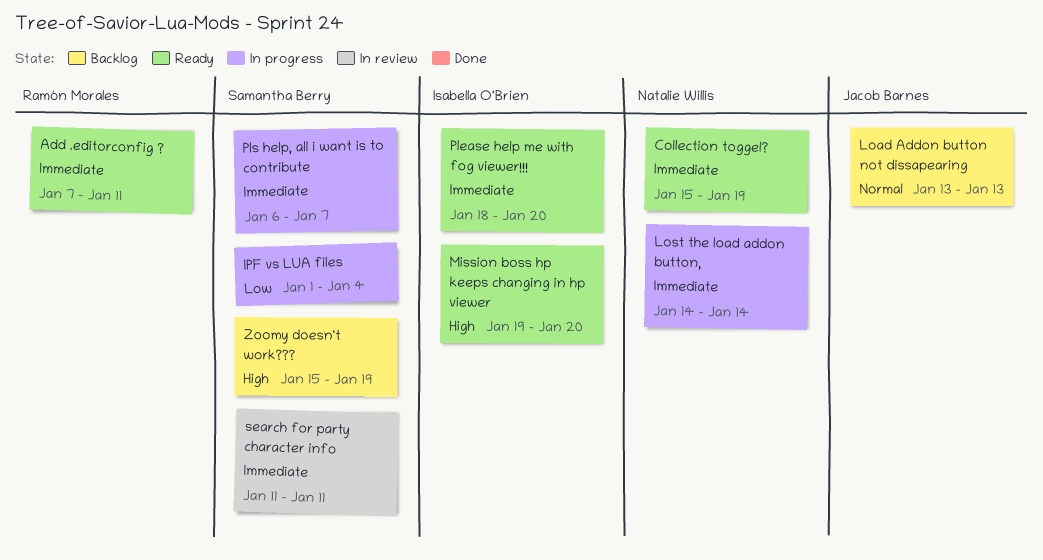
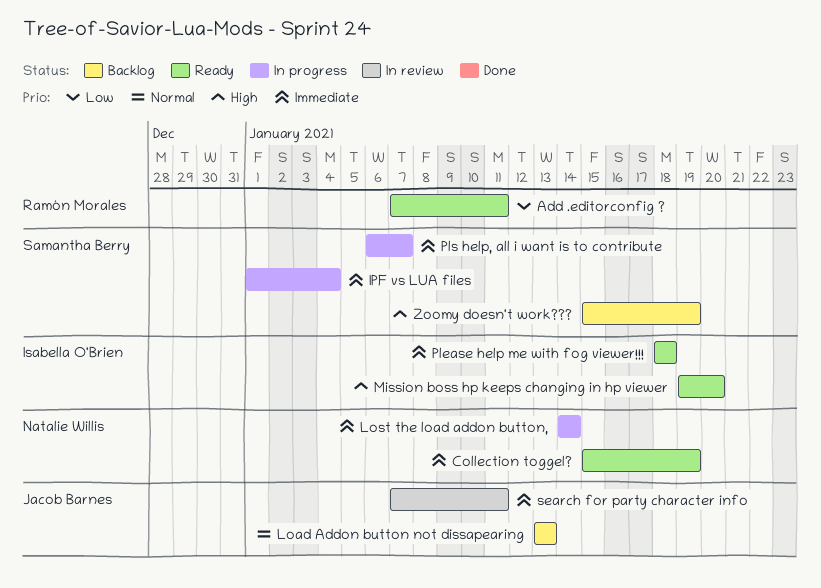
Add .editorconfig ?, priority: Immediate -> Low
IPF vs LUA files, priority: Low -> Immediate
Please help me with fog viewer!!!, due: Jan 20 -> Jan 18
search for party character info, owner: Samantha Berry -> Jacob Barnes
search for party character info, start: Jan 11 -> Jan 7

